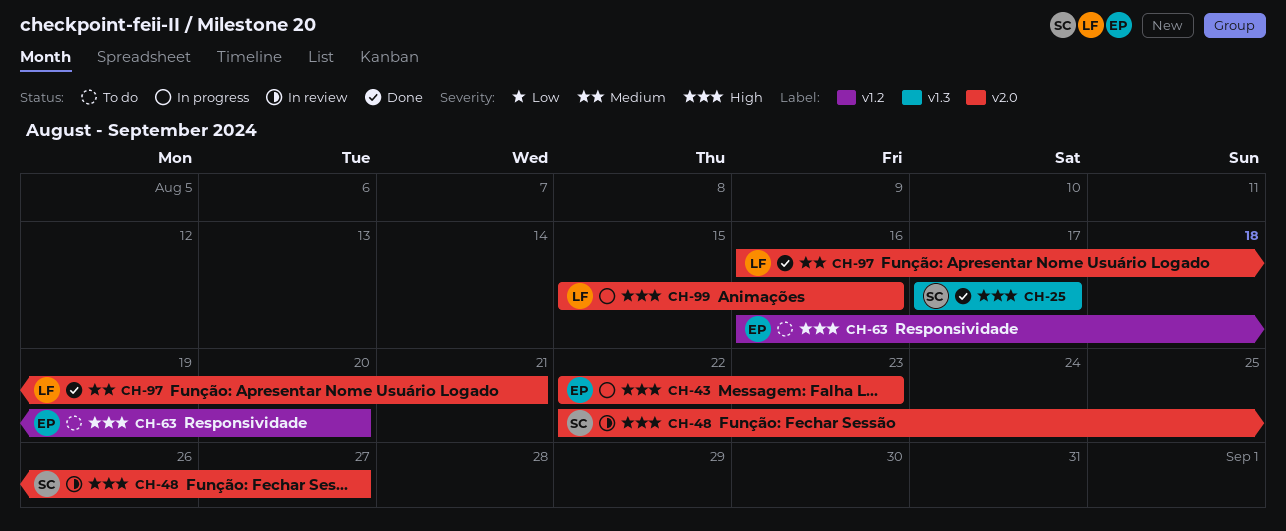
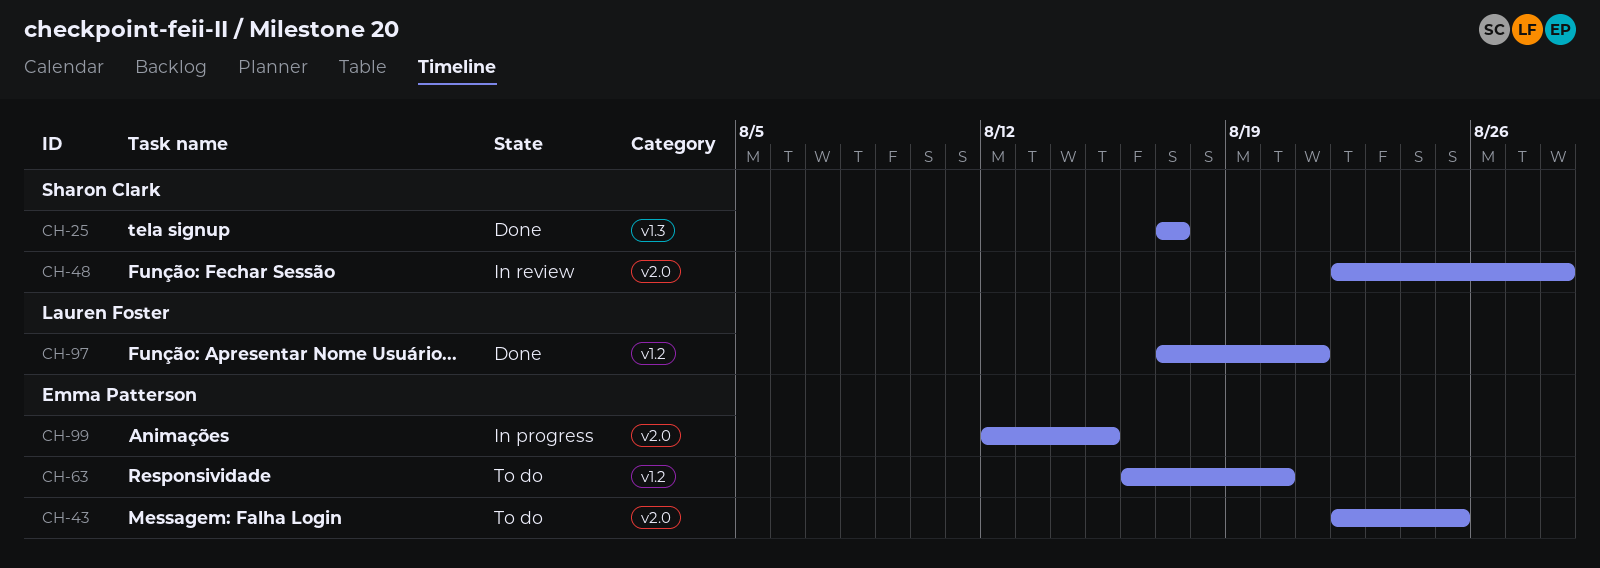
CH-43, status: In progress -> To do
CH-43, due: Aug 23 -> Aug 25
CH-48, due: Aug 27 -> Aug 28
CH-97, label: v2.0 -> v1.2
CH-97, start: Aug 16 -> Aug 17
CH-99, owner: Lauren Foster -> Emma Patterson
CH-99, start: Aug 15 -> Aug 12
CH-99, due: Aug 16 -> Aug 15

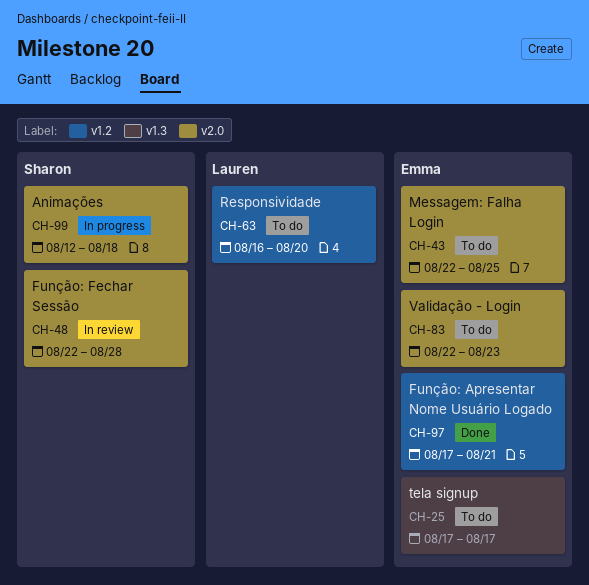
CH-25, status: Done -> To do
CH-25, owner: Sharon Clark -> Emma Patterson
CH-63, owner: Emma Patterson -> Lauren Foster
CH-83: none -> present
CH-97, owner: Lauren Foster -> Emma Patterson
CH-99, owner: Emma Patterson -> Sharon Clark
CH-99, due: Aug 15 -> Aug 18

